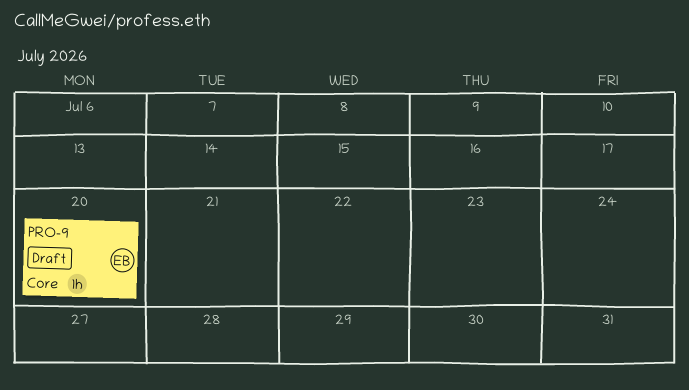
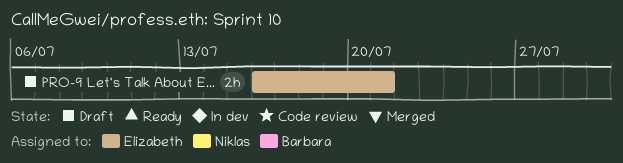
PRO-9, estimate: 1h -> 2h
PRO-9, due: Jul 20 -> Jul 21

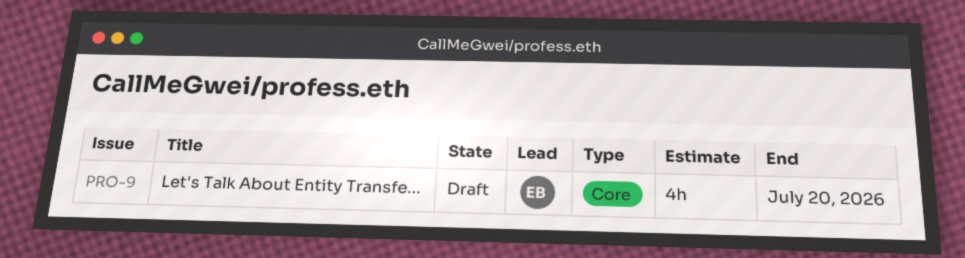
PRO-9, estimate: 2h -> 4h
PRO-9, due: Jul 21 -> Jul 20

